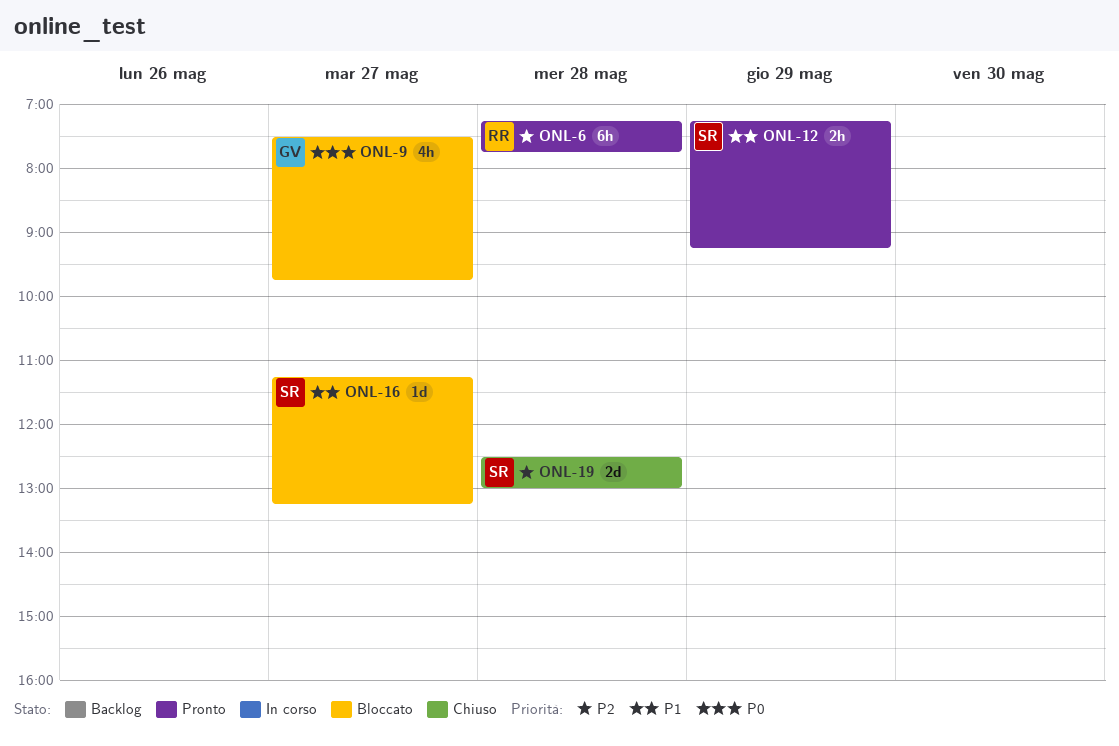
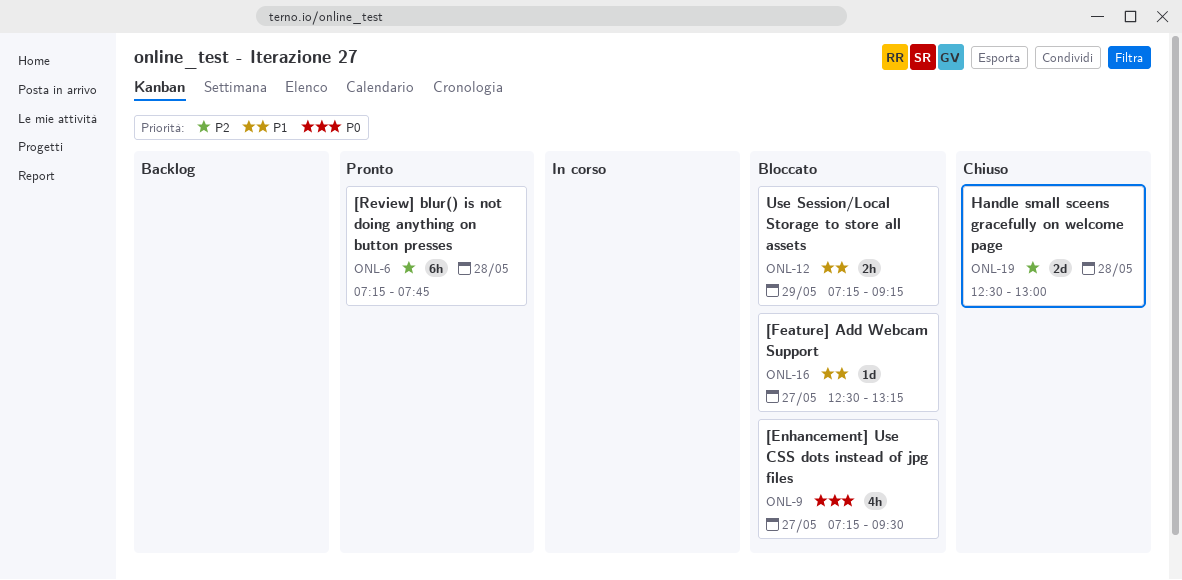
ONL-9, begins: 07:30 -> 07:15
ONL-9, ends: 09:45 -> 09:30
ONL-12, status: Pronto -> Bloccato
ONL-16, begins: 11:15 -> 12:30

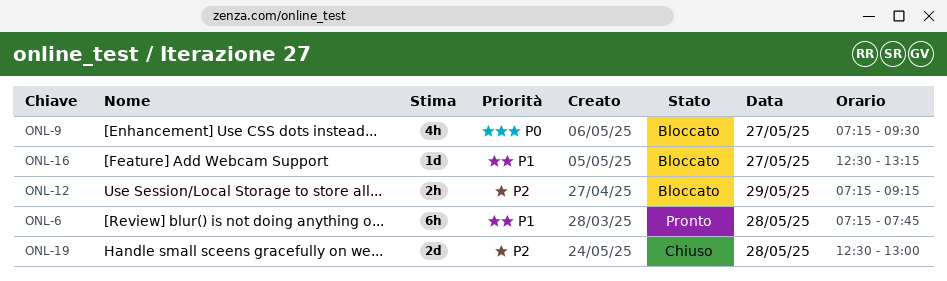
ONL-6, priority: P2 -> P1
ONL-12, priority: P1 -> P2

